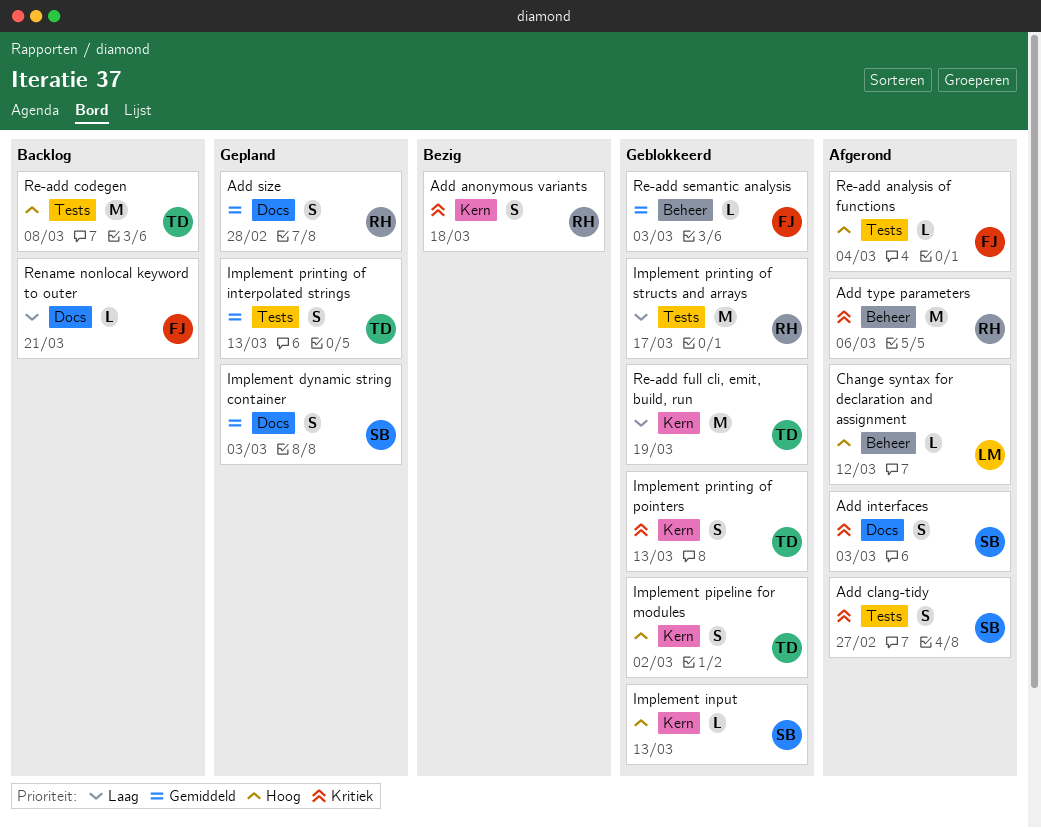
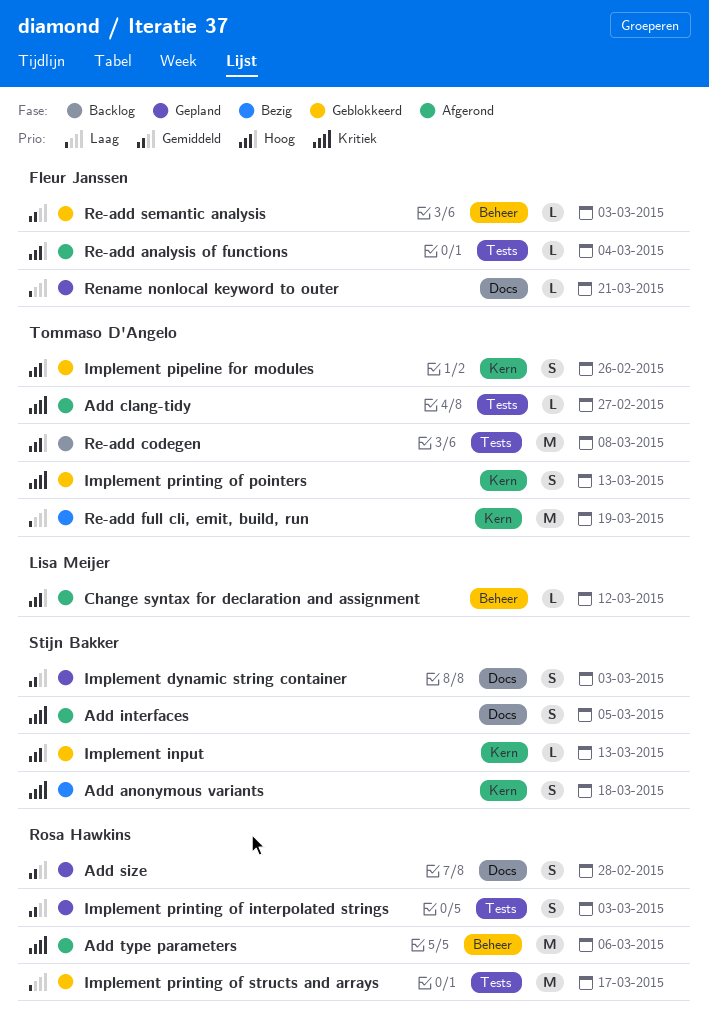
Add anonymous variants, owner: Rosa Hawkins -> Stijn Bakker
Add clang-tidy, owner: Stijn Bakker -> Tommaso D'Angelo
Add clang-tidy, estimate: S -> L
Add interfaces, due: Mar 3 -> Mar 5
Implement pipeline for modules, due: Mar 2 -> Feb 26
Implement printing of interpolated strings, owner: Tommaso D'Angelo -> Rosa Hawkins
Implement printing of interpolated strings, due: Mar 13 -> Mar 3
Re-add full cli, emit, build, run, status: Geblokkeerd -> Bezig
Rename nonlocal keyword to outer, status: Backlog -> Gepland

